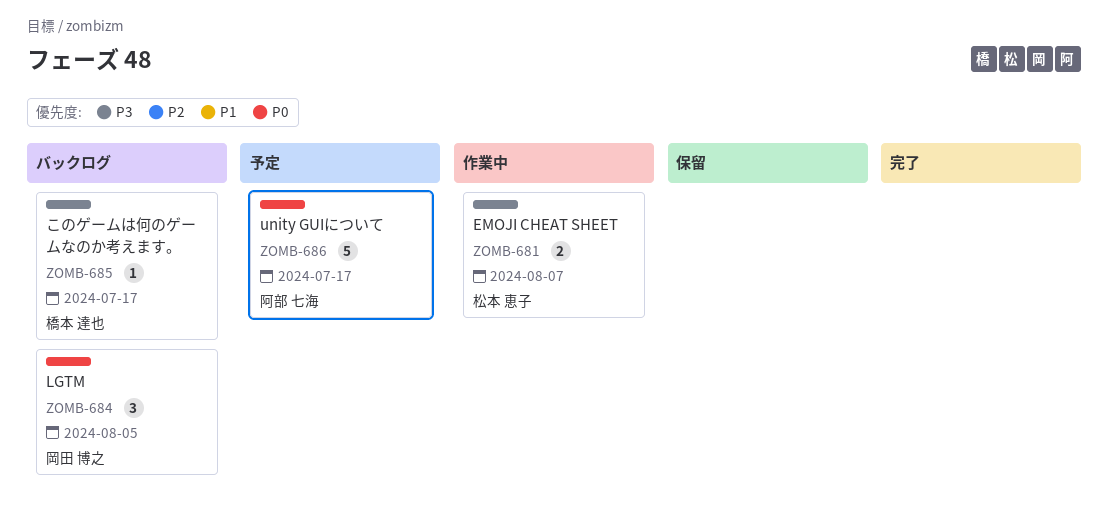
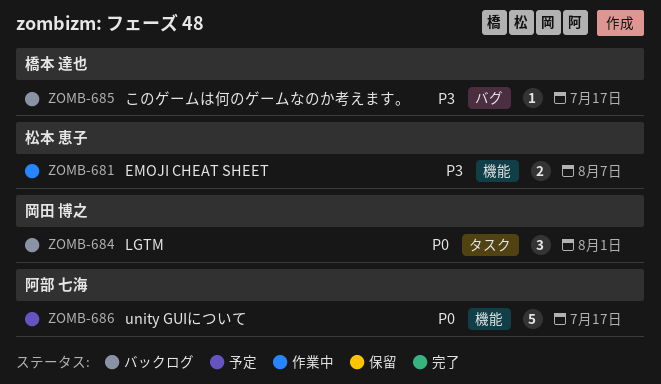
ZOMB-684, due: Aug 5 -> Aug 1

